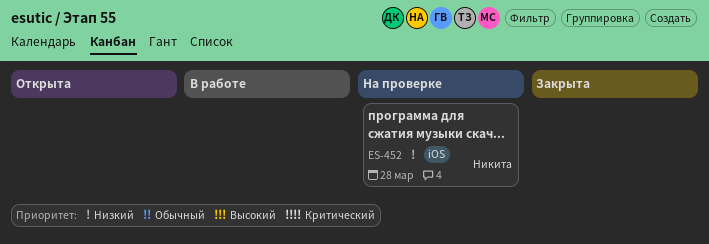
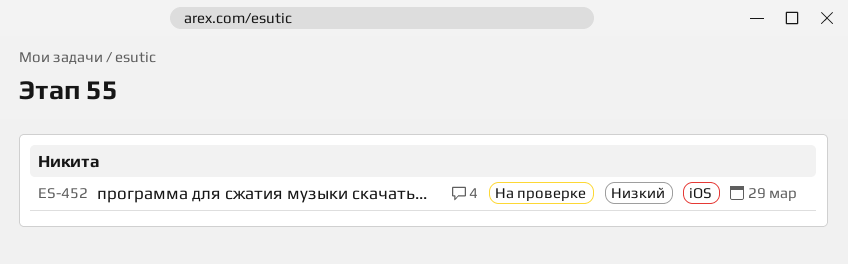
ES-452, due: Mar 28 -> Mar 29

